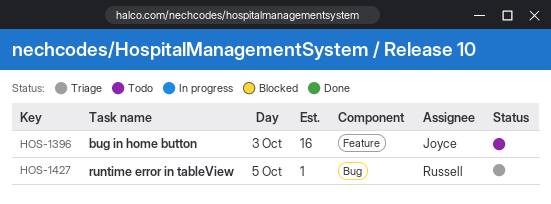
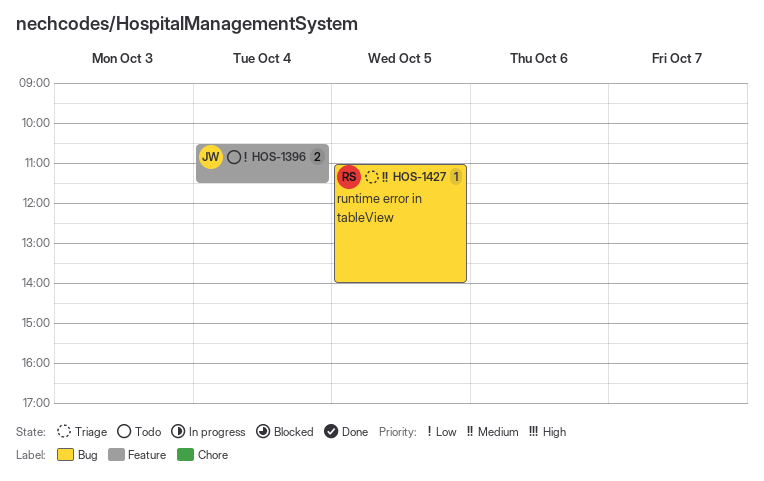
HOS-1396, estimate: 16 -> 2
HOS-1396, day: Oct 3 -> Oct 4

